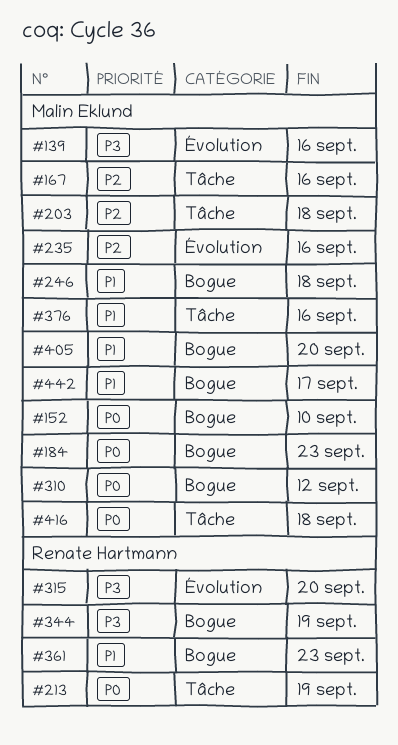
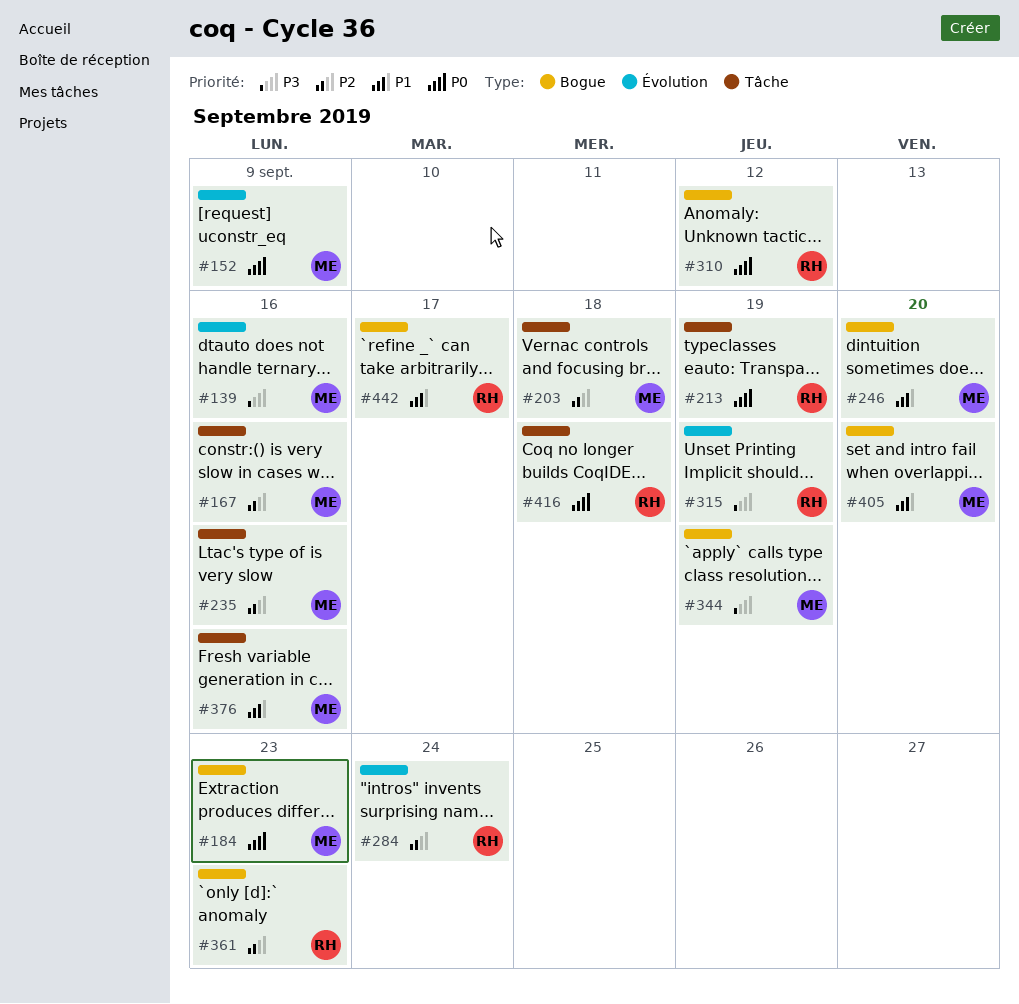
#152, label: Bogue -> Évolution
#152, due: Sep 10 -> Sep 9
#235, label: Évolution -> Tâche
#246, due: Sep 18 -> Sep 20
#284: none -> present
#310, owner: Malin Eklund -> Renate Hartmann
#315, due: Sep 20 -> Sep 19
#344, owner: Renate Hartmann -> Malin Eklund
#361, priority: P1 -> P2
#416, owner: Malin Eklund -> Renate Hartmann
#442, owner: Malin Eklund -> Renate Hartmann

